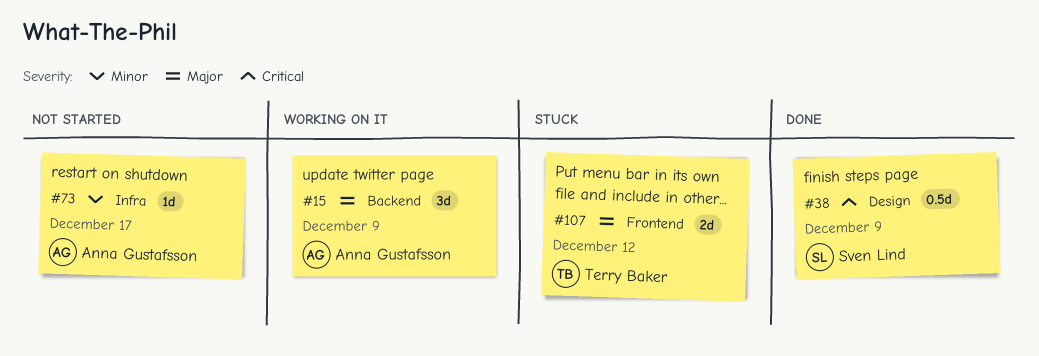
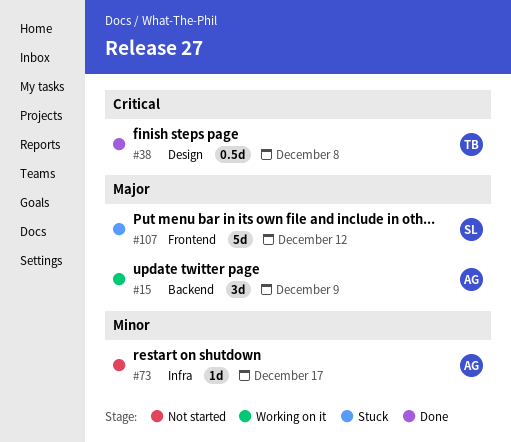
#38, owner: Sven Lind -> Terry Baker
#38, due: Dec 9 -> Dec 8
#107, owner: Terry Baker -> Sven Lind
#107, estimate: 2d -> 5d

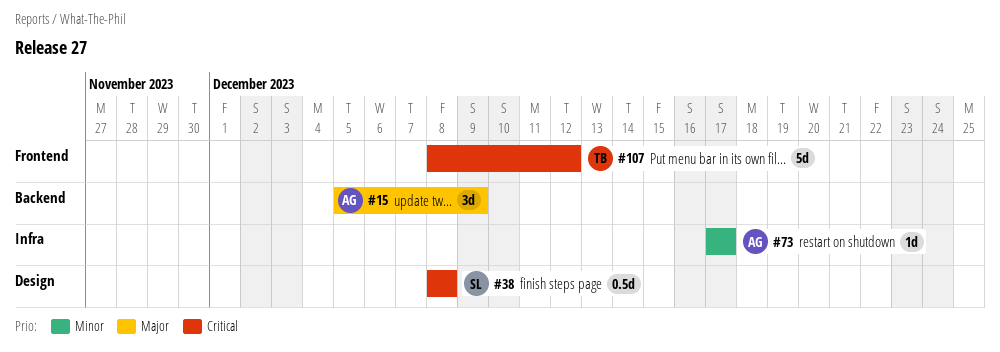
#38, owner: TB -> SL
#107, owner: SL -> TB
#107, priority: Major -> Critical

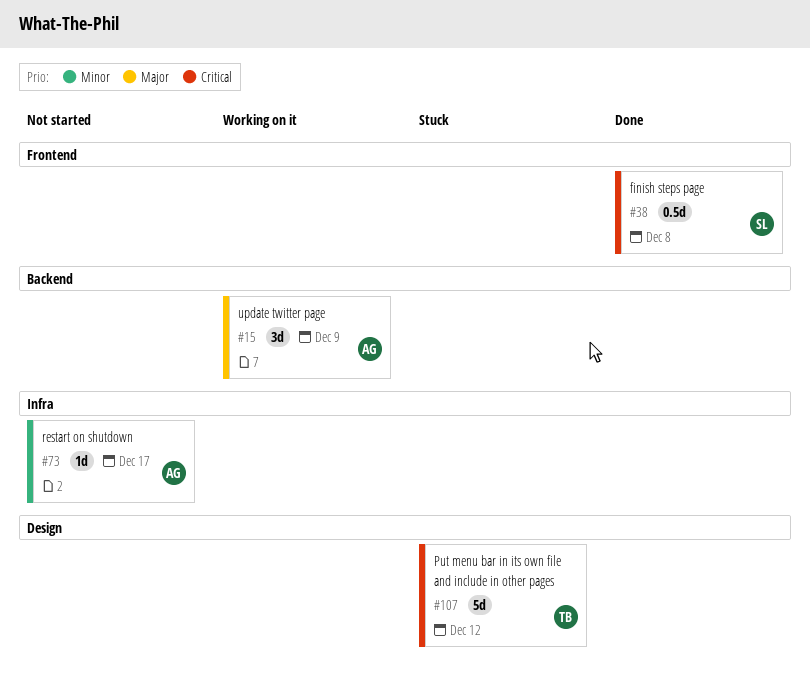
#38, label: Design -> Frontend
#107, label: Frontend -> Design

